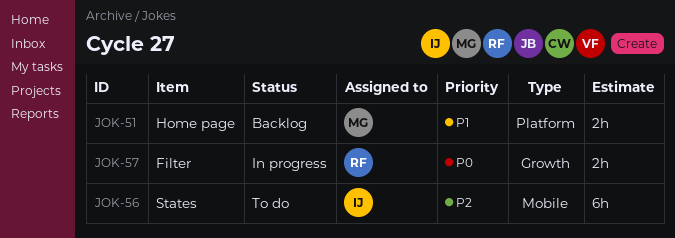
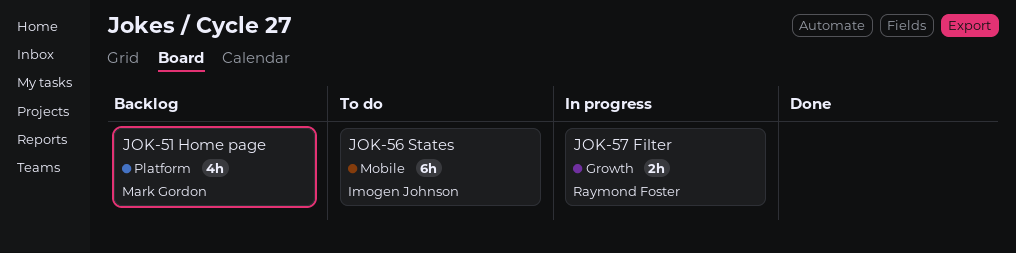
JOK-51, estimate: 2h -> 4h

